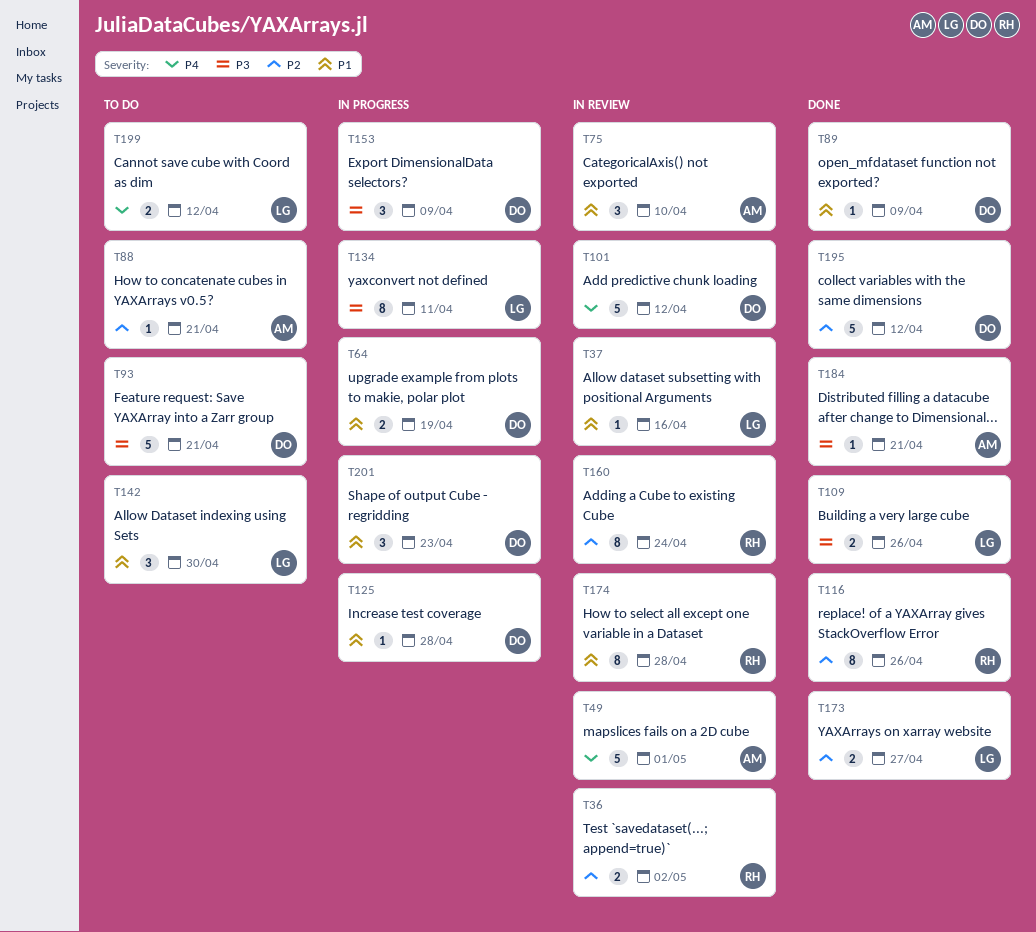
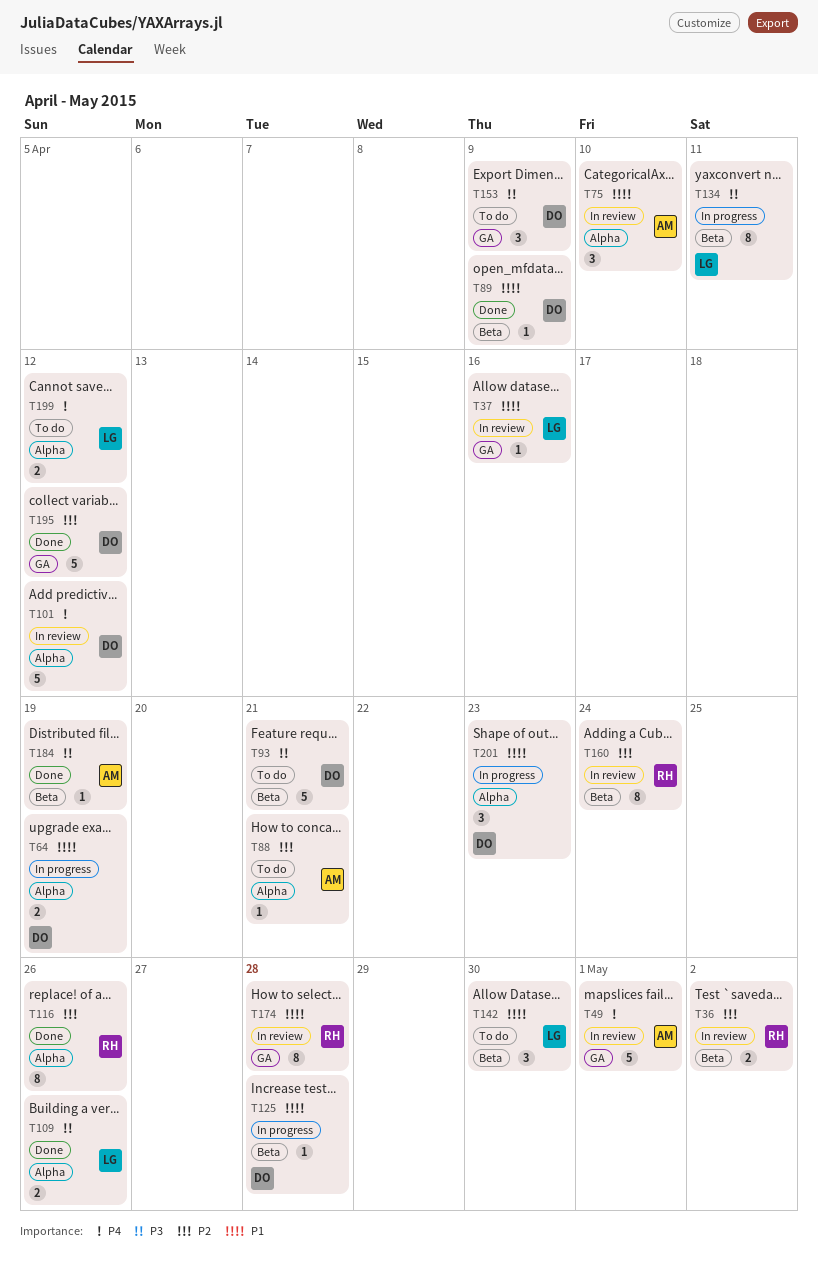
T153, status: In progress -> To do
T173: present -> none
T184, due: Apr 21 -> Apr 19

